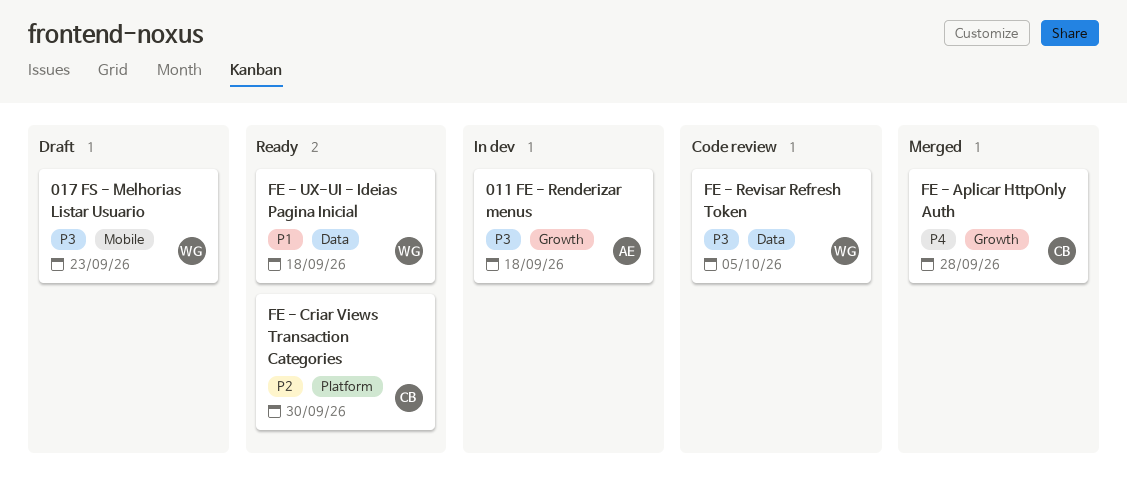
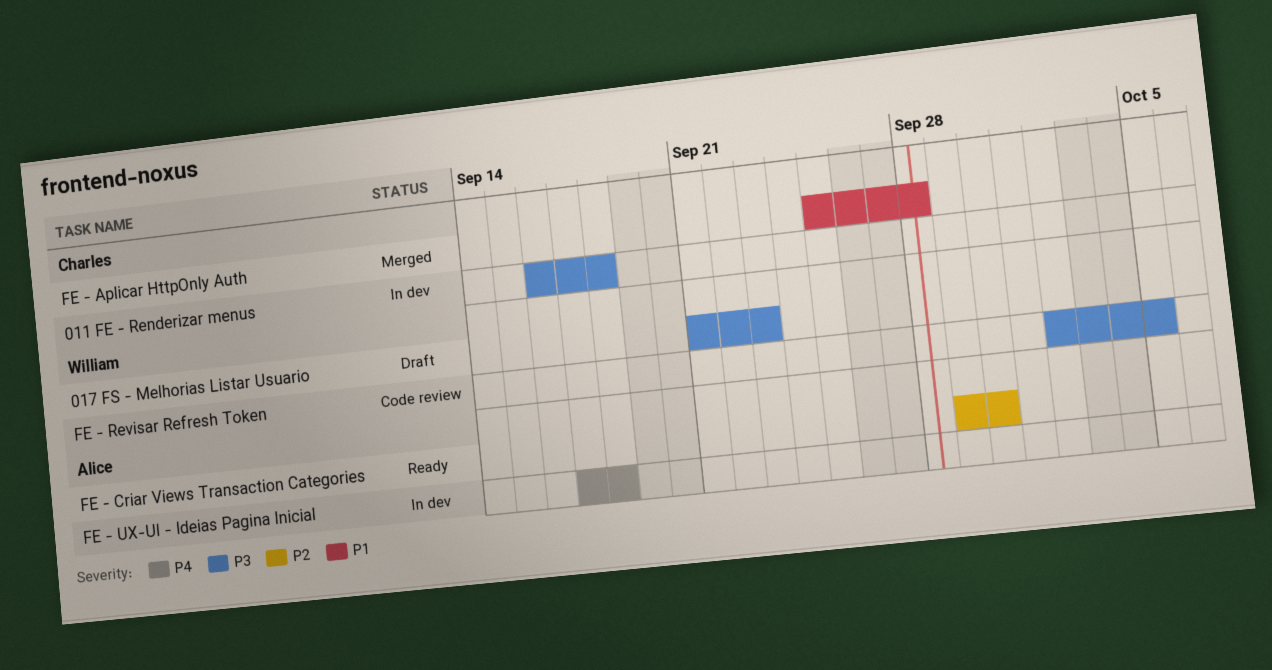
011 FE - Renderizar menus, owner: Alice -> Charles
FE - Aplicar HttpOnly Auth, priority: P4 -> P1
FE - Criar Views Transaction Categories, owner: Charles -> Alice
FE - UX-UI - Ideias Pagina Inicial, status: Ready -> In dev
FE - UX-UI - Ideias Pagina Inicial, owner: William -> Alice
FE - UX-UI - Ideias Pagina Inicial, priority: P1 -> P4

